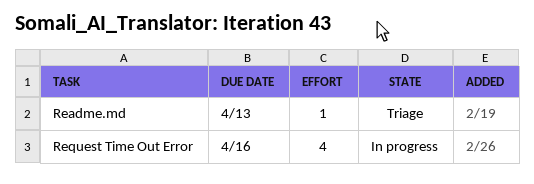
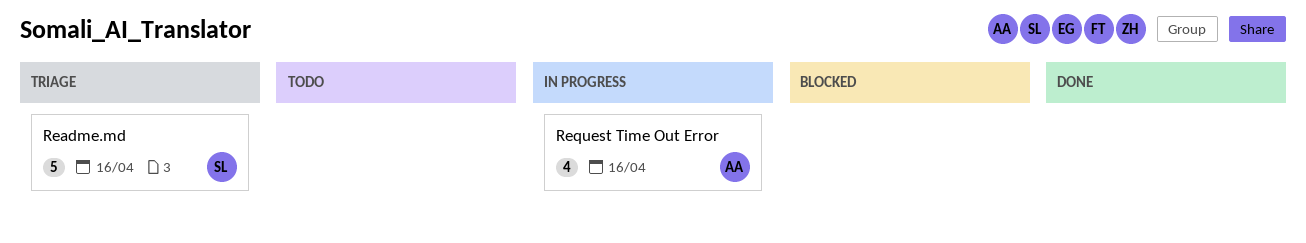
Readme.md, estimate: 1 -> 5
Readme.md, due: Apr 13 -> Apr 16

